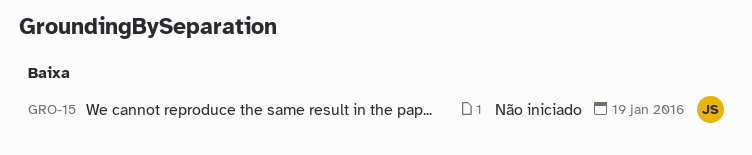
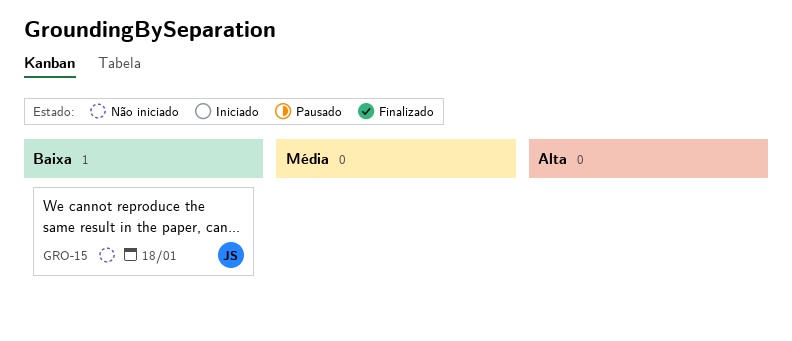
GRO-15, due: Jan 19 -> Jan 18

